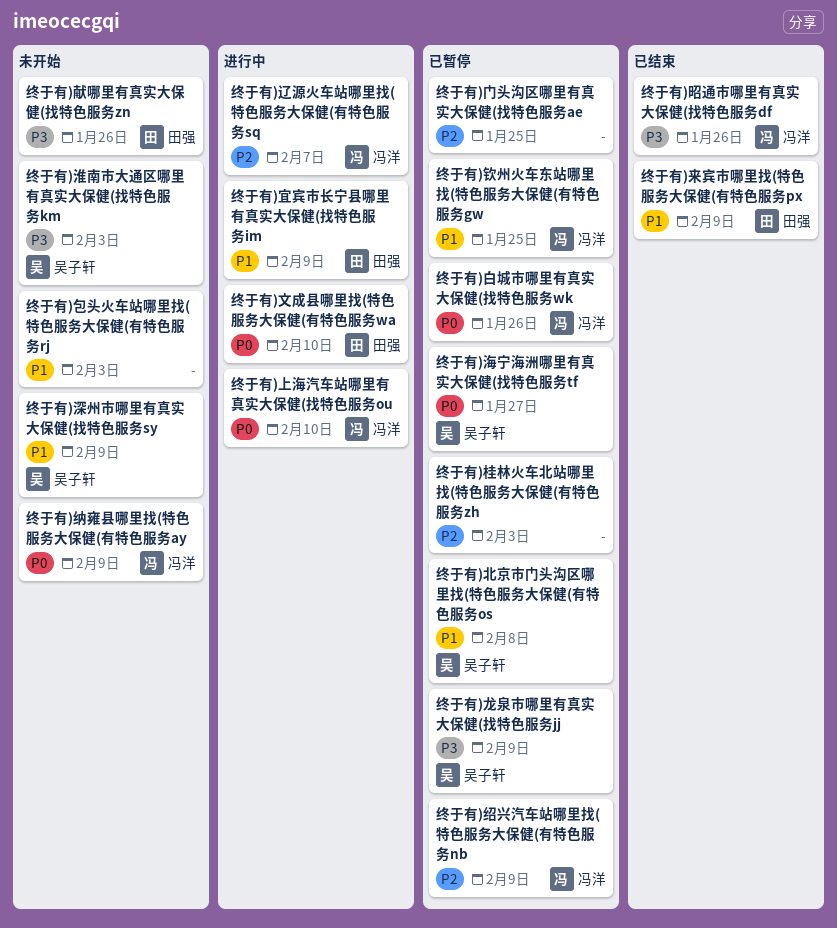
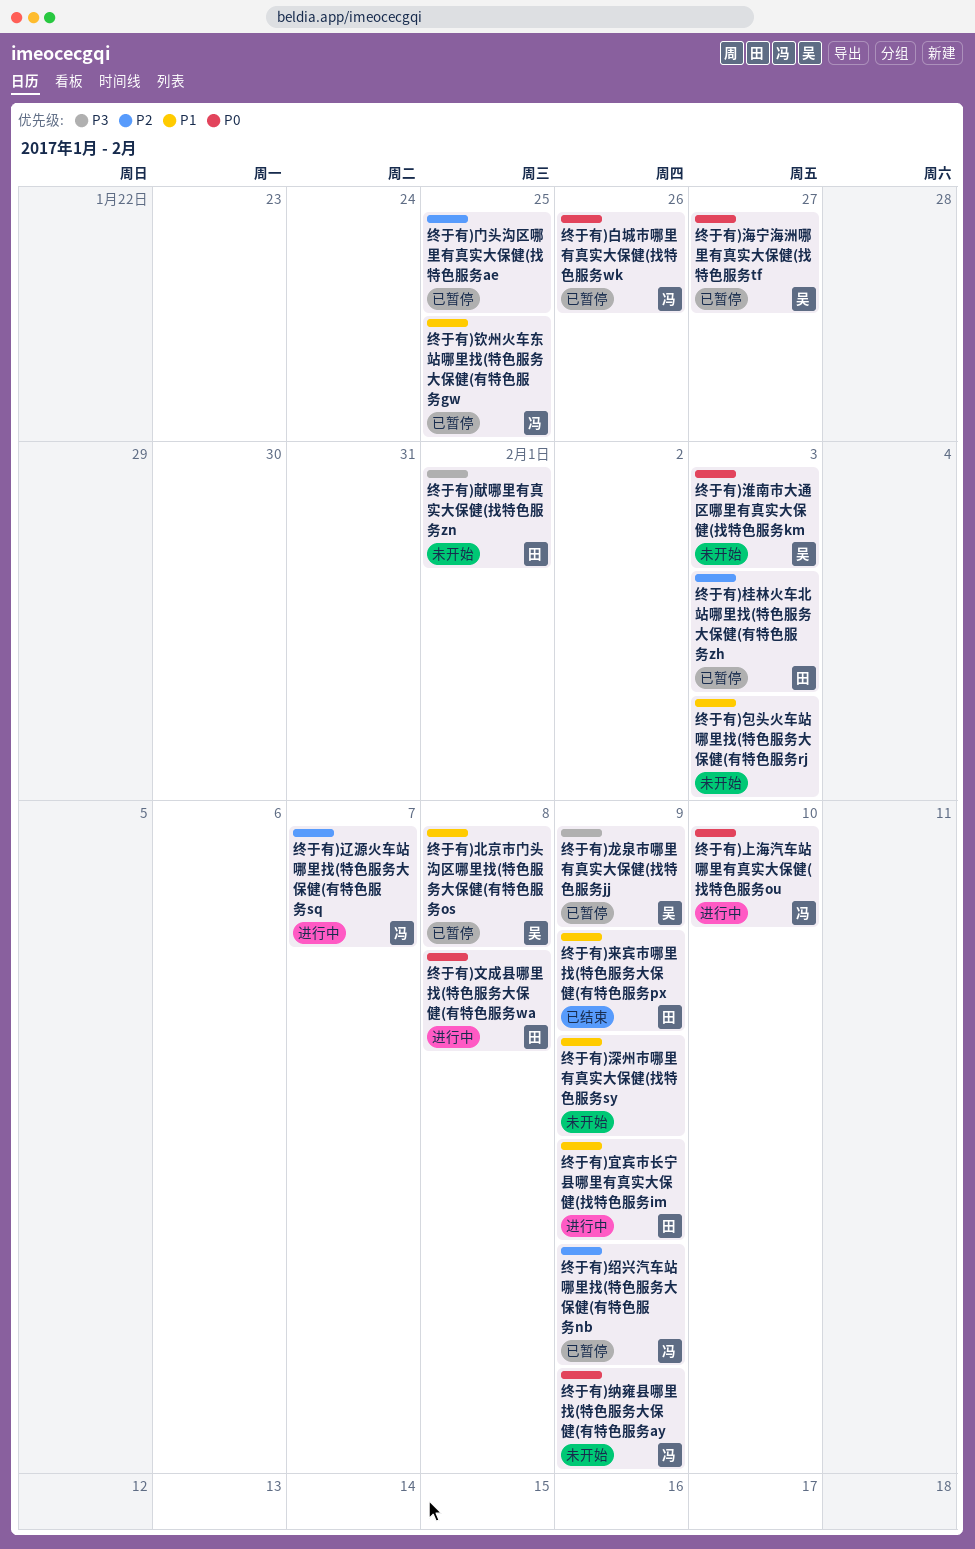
终于有)文成县哪里找(特色服务大保健(有特色服务wa, due: Feb 10 -> Feb 8
终于有)昭通市哪里有真实大保健(找特色服务df: present -> none
终于有)桂林火车北站哪里找(特色服务大保健(有特色服务zh, owner: none -> 田强
终于有)淮南市大通区哪里有真实大保健(找特色服务km, priority: P3 -> P0
终于有)深州市哪里有真实大保健(找特色服务sy, owner: 吴子轩 -> none
终于有)献哪里有真实大保健(找特色服务zn, due: Jan 26 -> Feb 1

